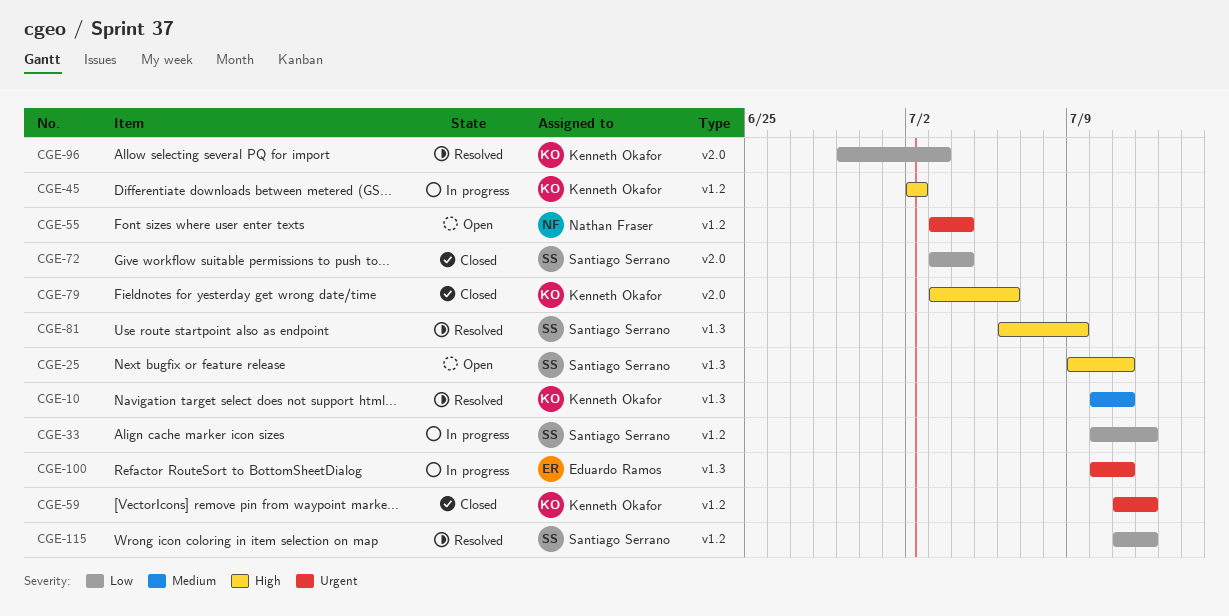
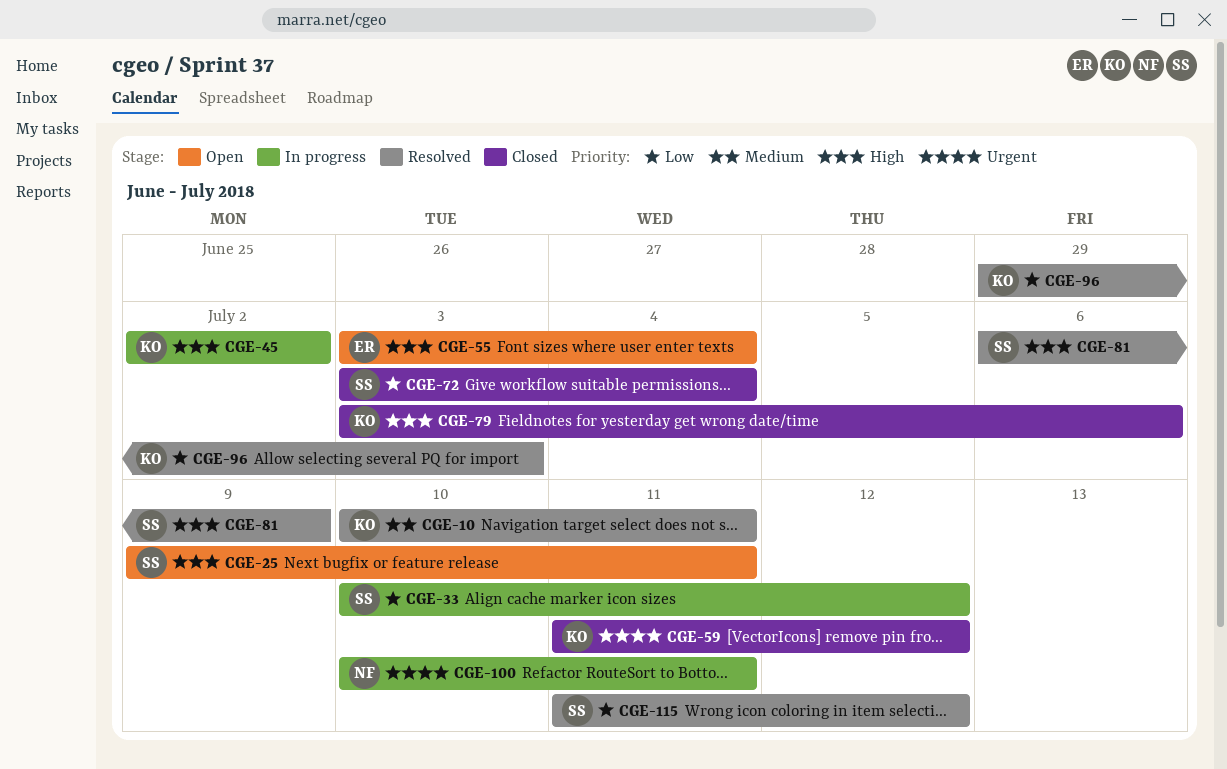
CGE-55, owner: Nathan Fraser -> Eduardo Ramos
CGE-55, priority: Urgent -> High
CGE-100, owner: Eduardo Ramos -> Nathan Fraser

